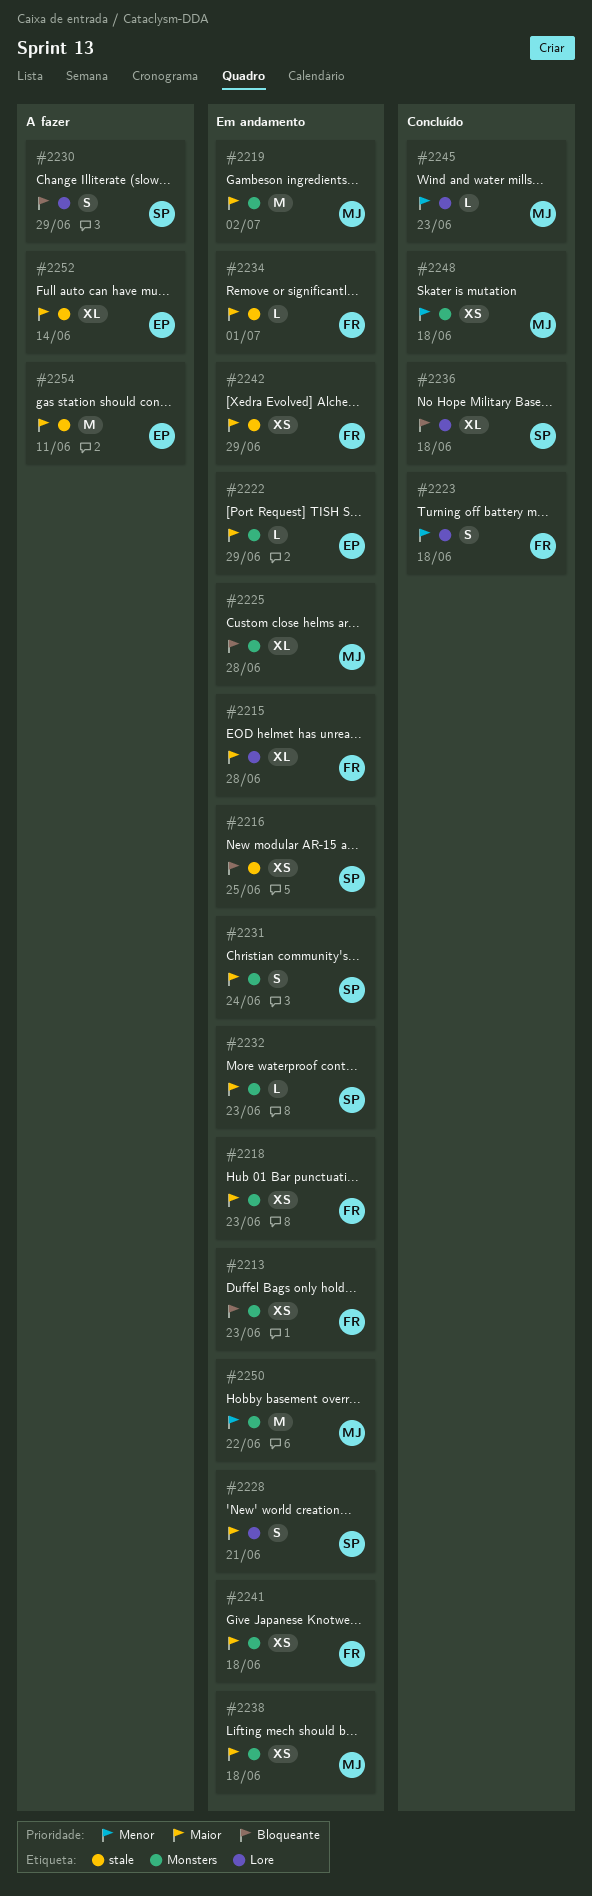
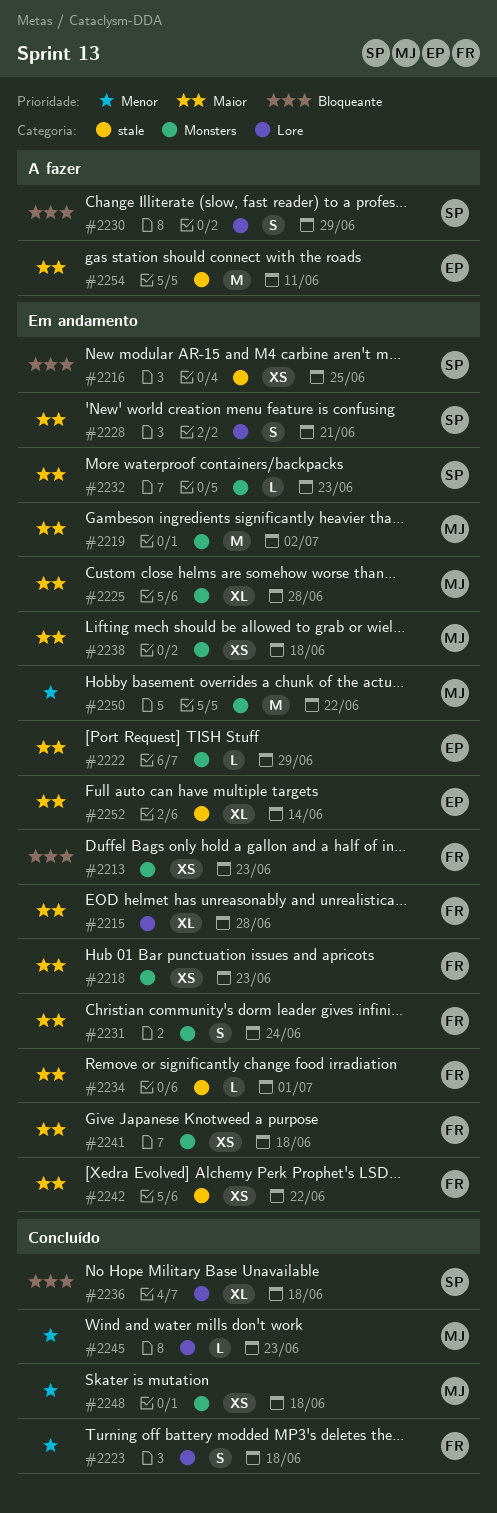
#2225, priority: Bloqueante -> Maior
#2231, owner: SP -> FR
#2242, due: Jun 29 -> Jun 22
#2252, status: A fazer -> Em andamento

